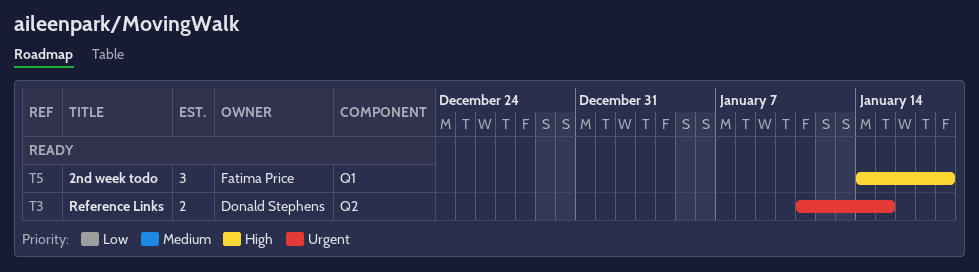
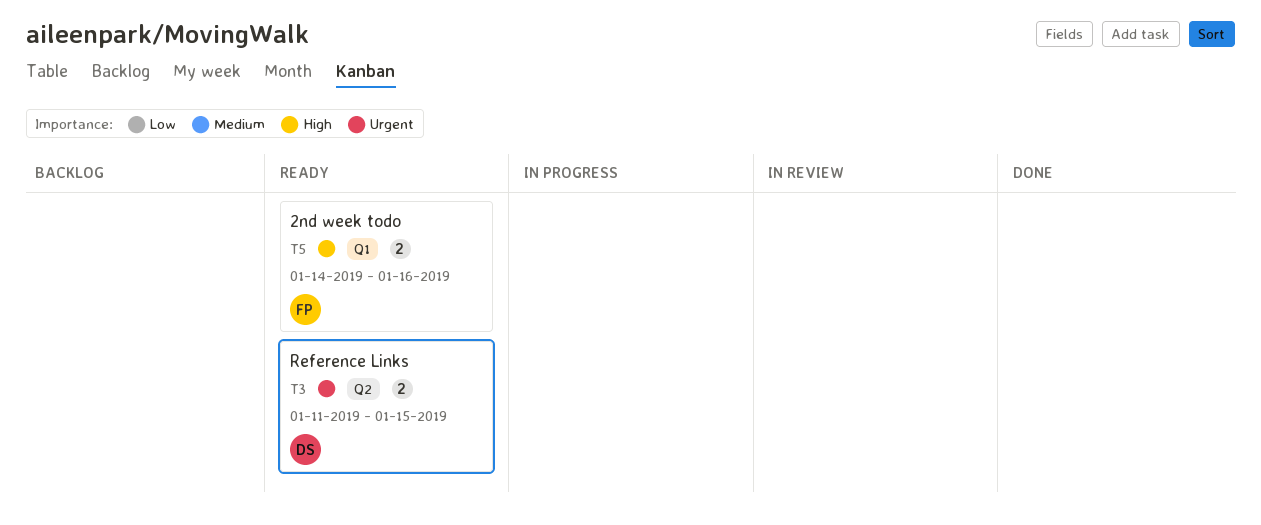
T5, estimate: 3 -> 2
T5, due: Jan 18 -> Jan 16

